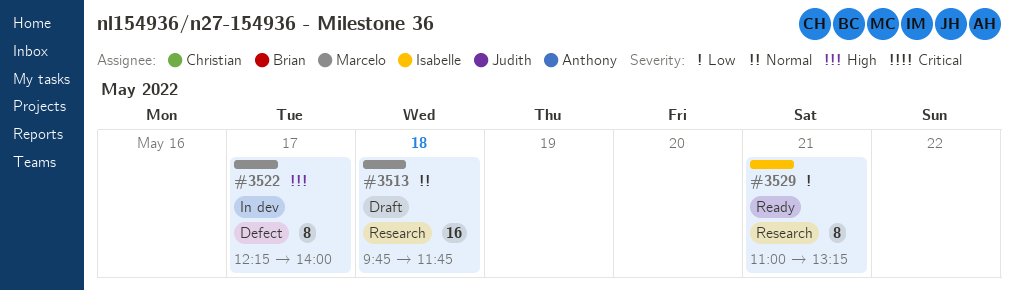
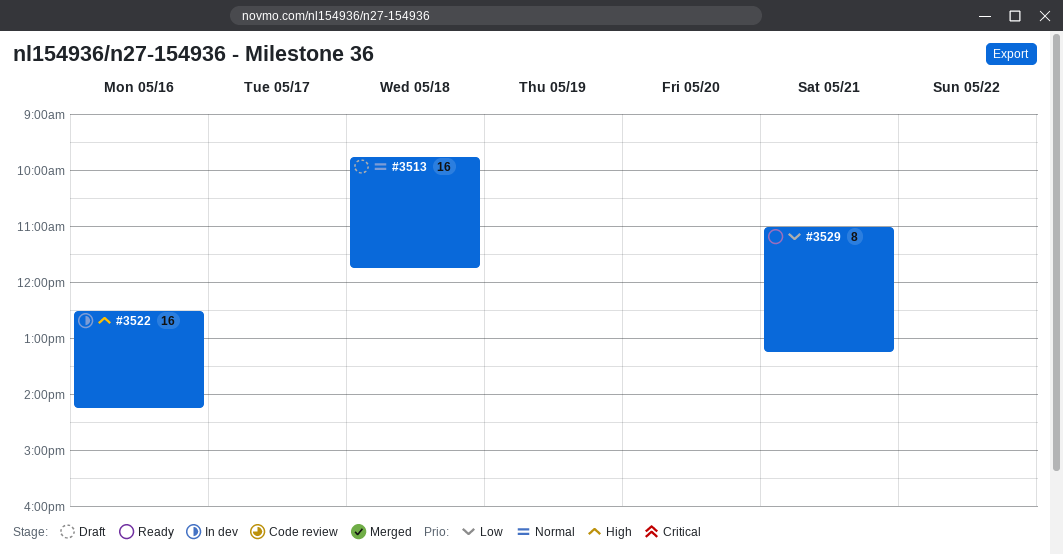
#3522, estimate: 8 -> 16
#3522, day: May 17 -> May 16
#3522, begins: 12:15 -> 12:30
#3522, ends: 14:00 -> 14:15

